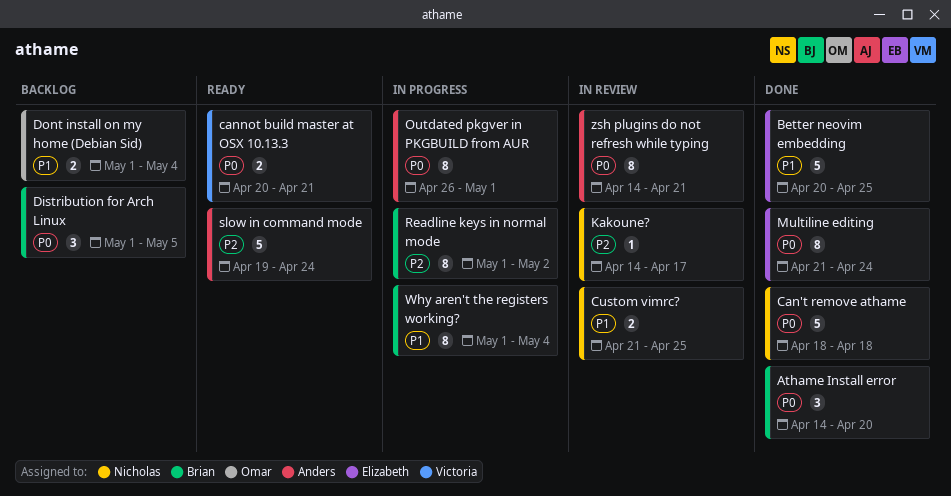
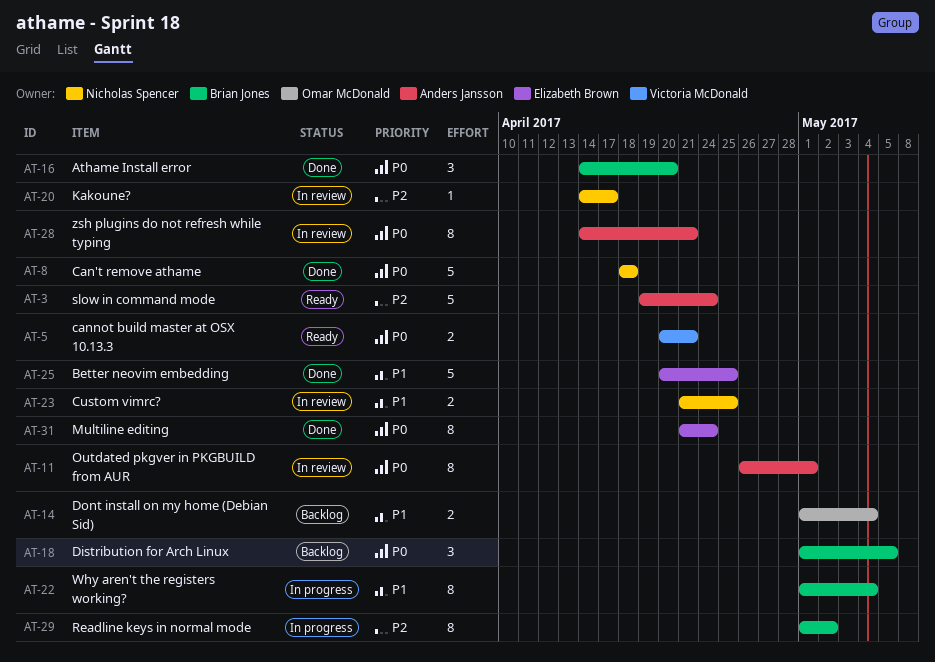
Outdated pkgver in PKGBUILD from AUR, status: In progress -> In review

